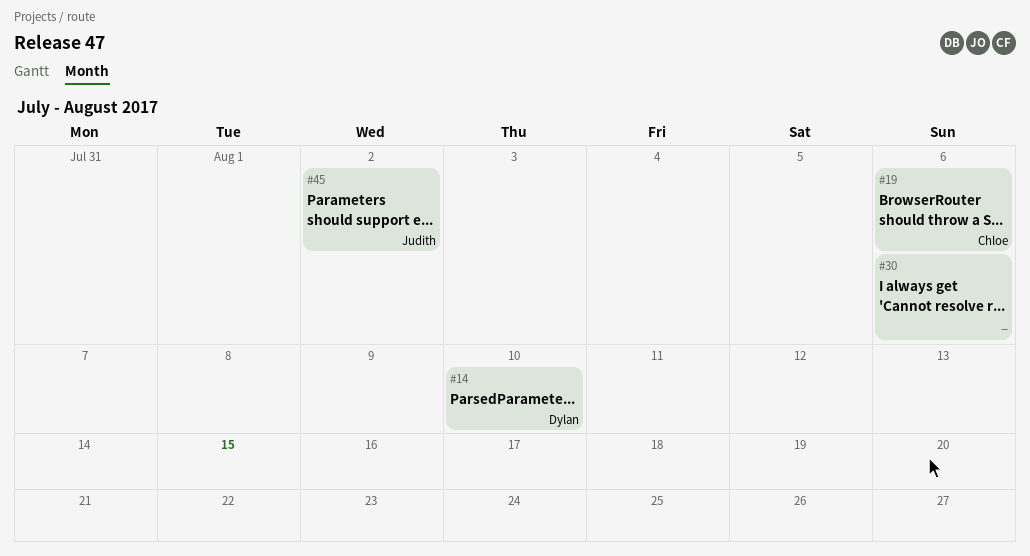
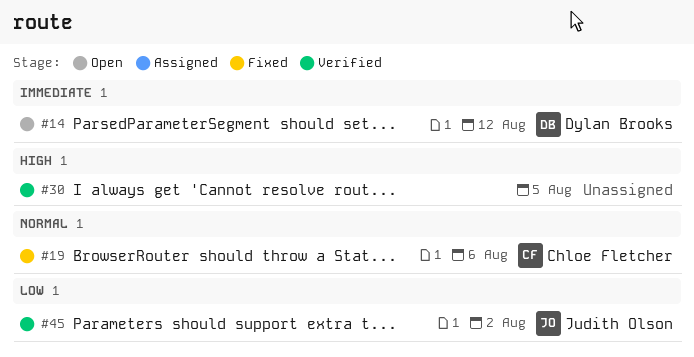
#14, due: Aug 10 -> Aug 12
#30, due: Aug 6 -> Aug 5

